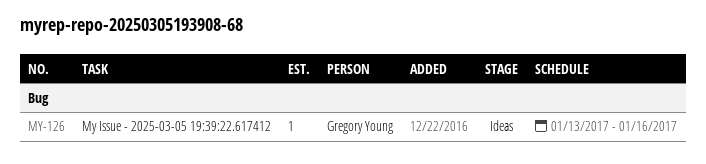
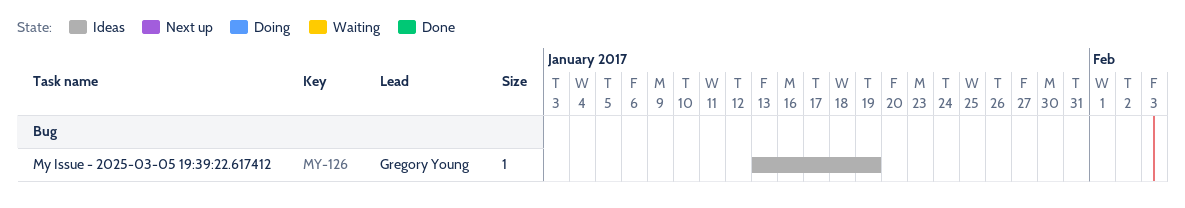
MY-126, due: Jan 16 -> Jan 19

